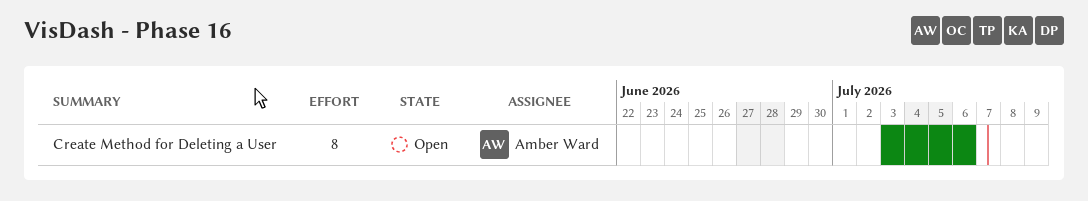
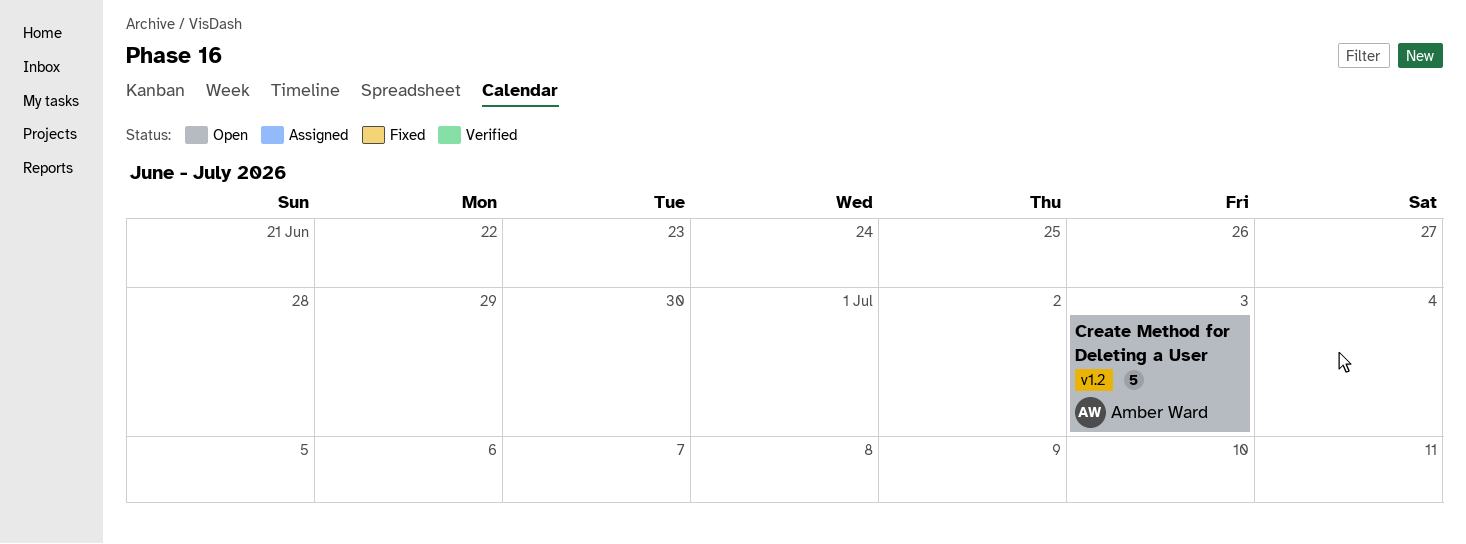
Create Method for Deleting a User, estimate: 8 -> 5
Create Method for Deleting a User, due: Jul 6 -> Jul 3

